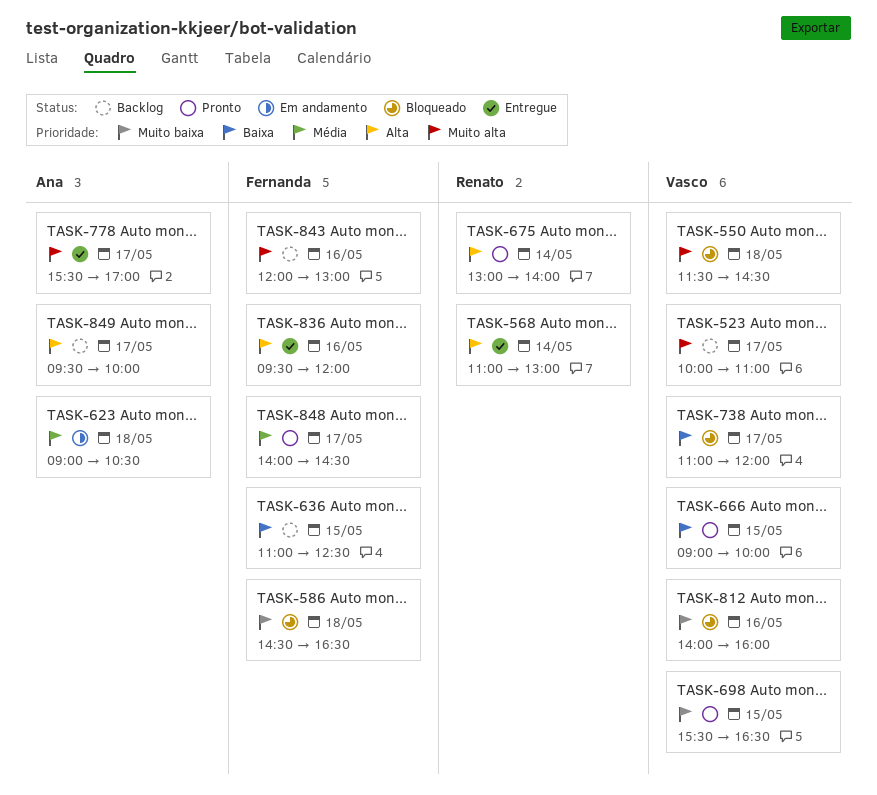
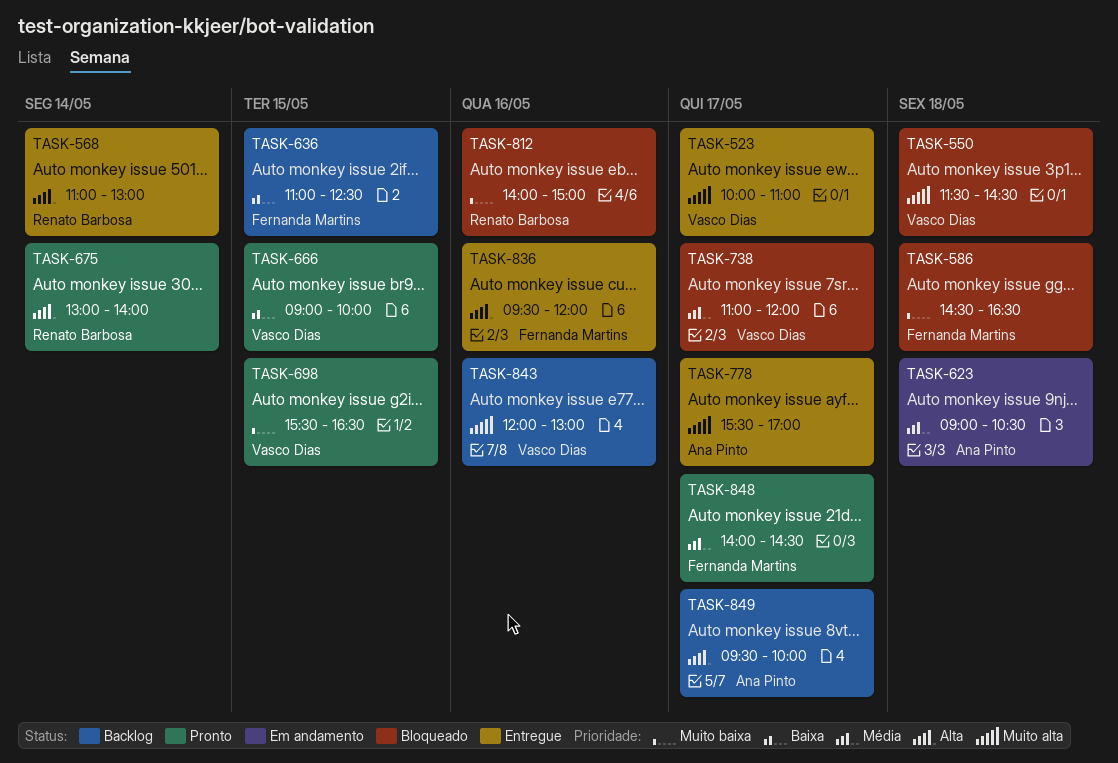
TASK-523, status: Backlog -> Entregue
TASK-738, priority: Baixa -> Média
TASK-812, owner: Vasco Dias -> Renato Barbosa
TASK-812, ends: 16:00 -> 15:00
TASK-843, owner: Fernanda Martins -> Vasco Dias

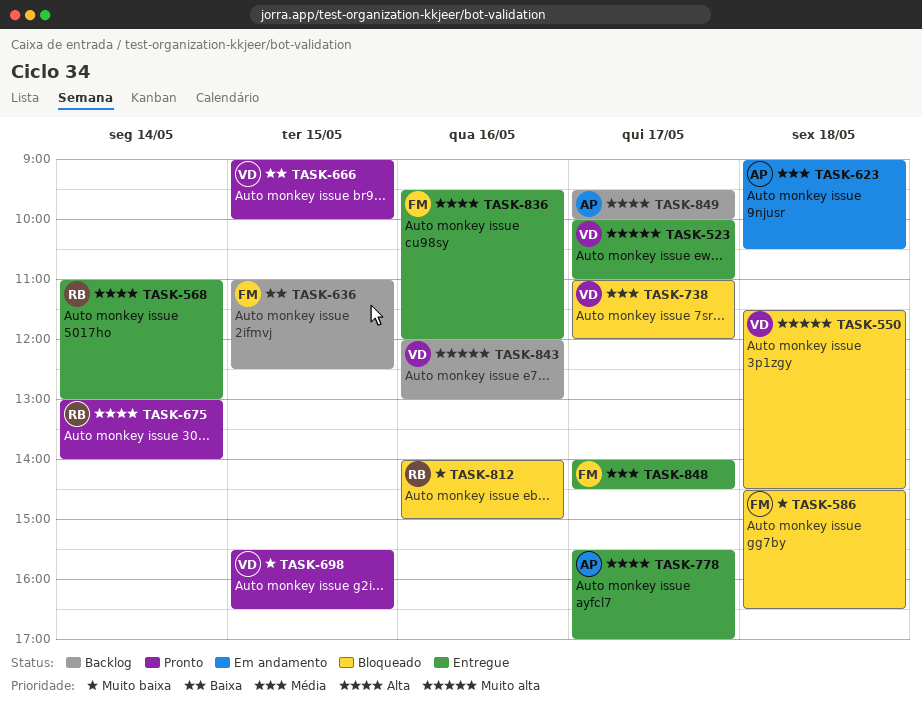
TASK-778, priority: Muito alta -> Alta
TASK-848, status: Pronto -> Entregue

